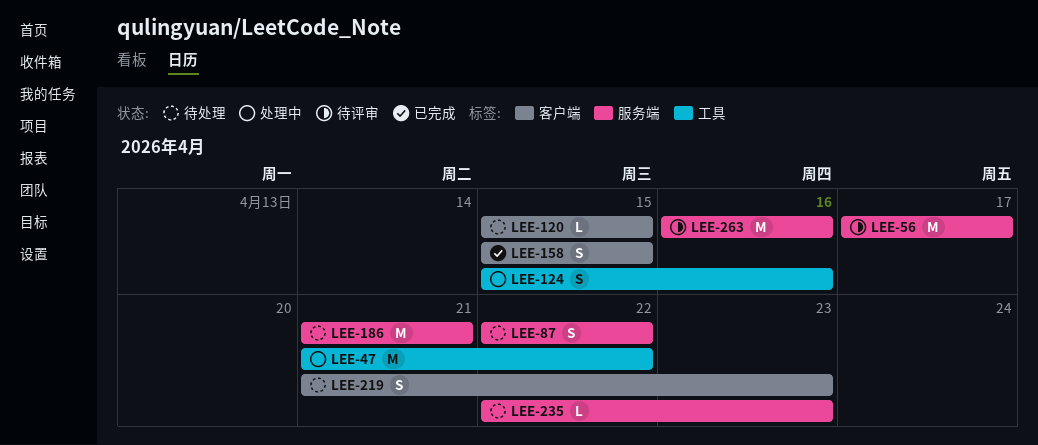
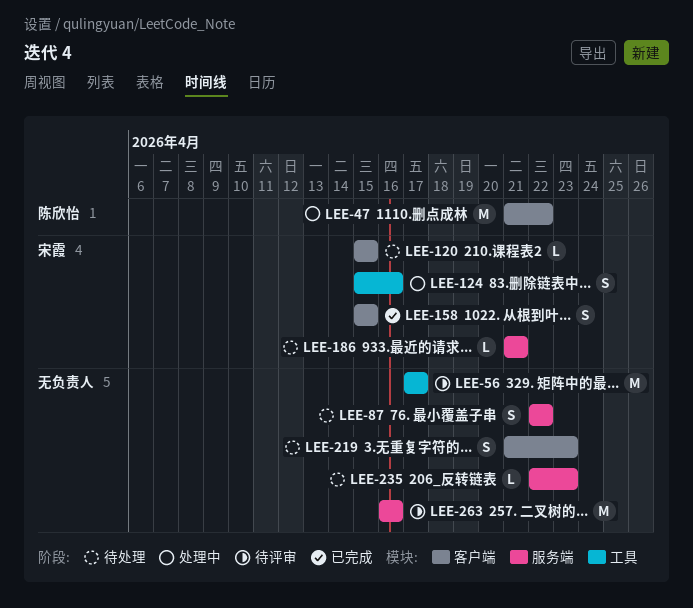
LEE-47, label: 工具 -> 客户端
LEE-56, label: 服务端 -> 工具
LEE-186, estimate: M -> L

